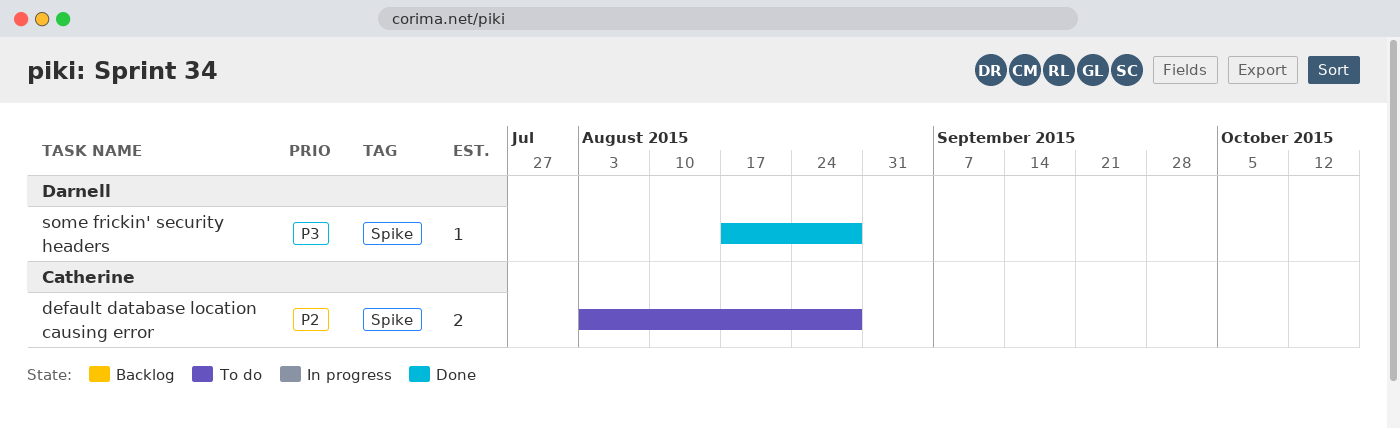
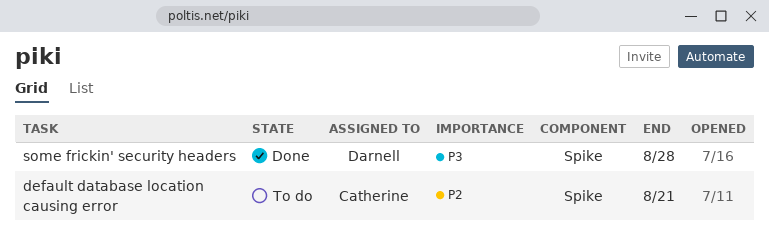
default database location causing error, due: Aug 28 -> Aug 21

